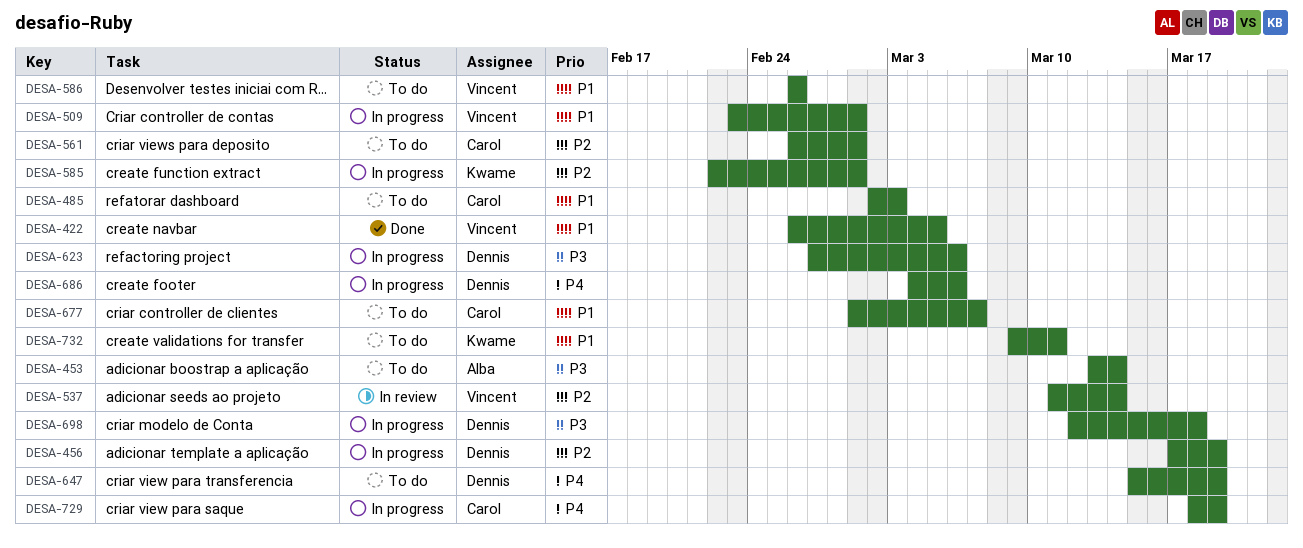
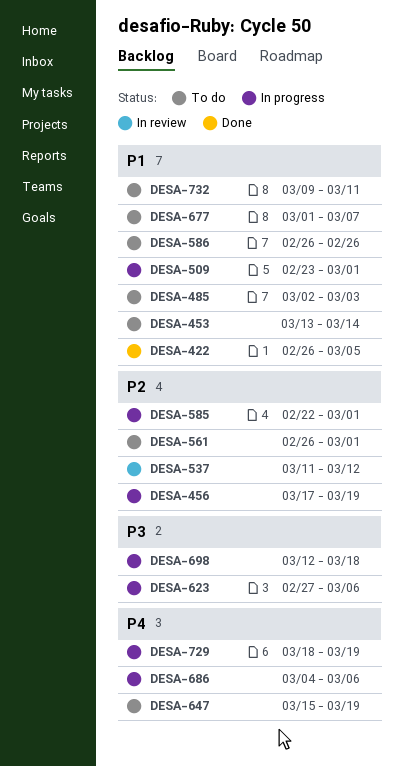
DESA-453, priority: P3 -> P1
DESA-537, due: Mar 14 -> Mar 12

